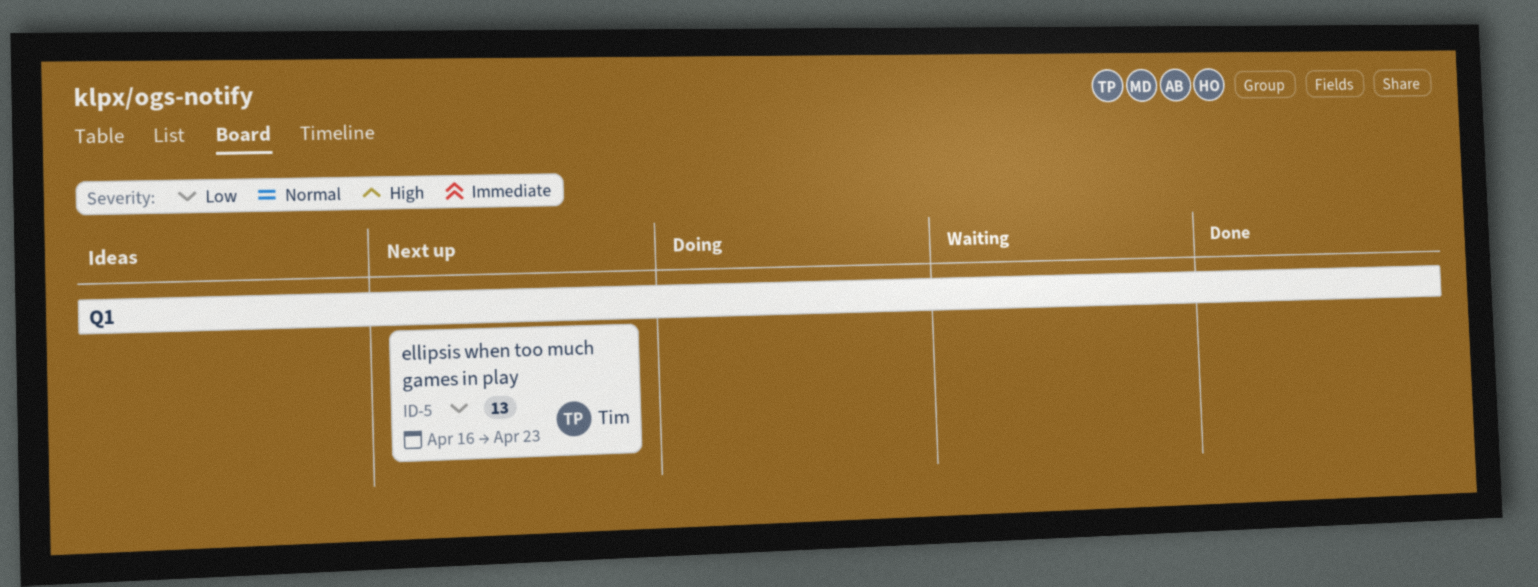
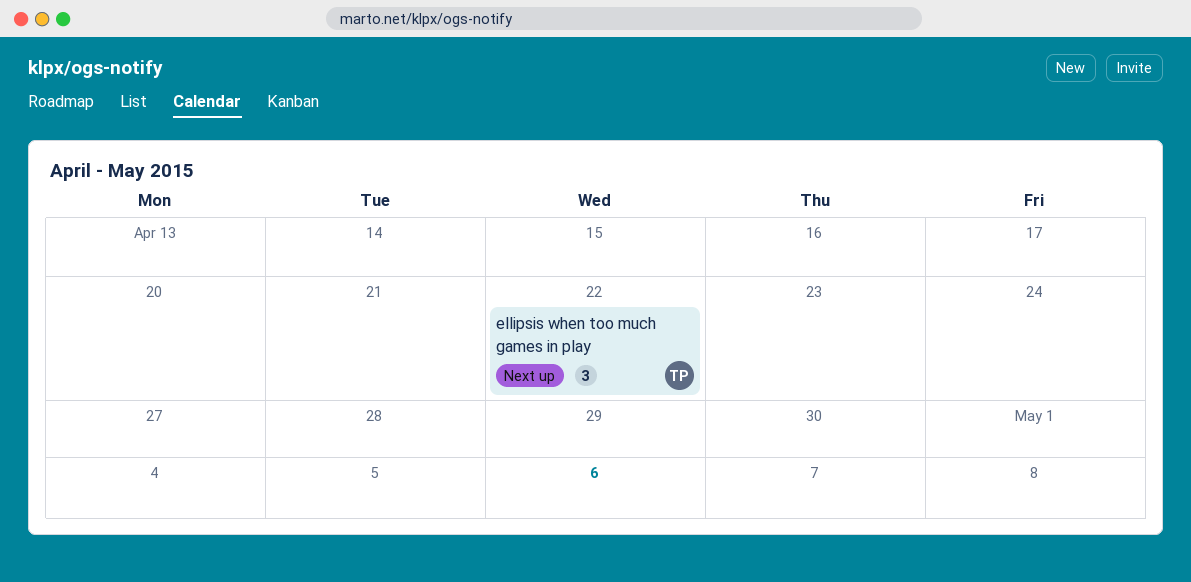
ellipsis when too much games in play, estimate: 13 -> 3
ellipsis when too much games in play, due: Apr 23 -> Apr 22

